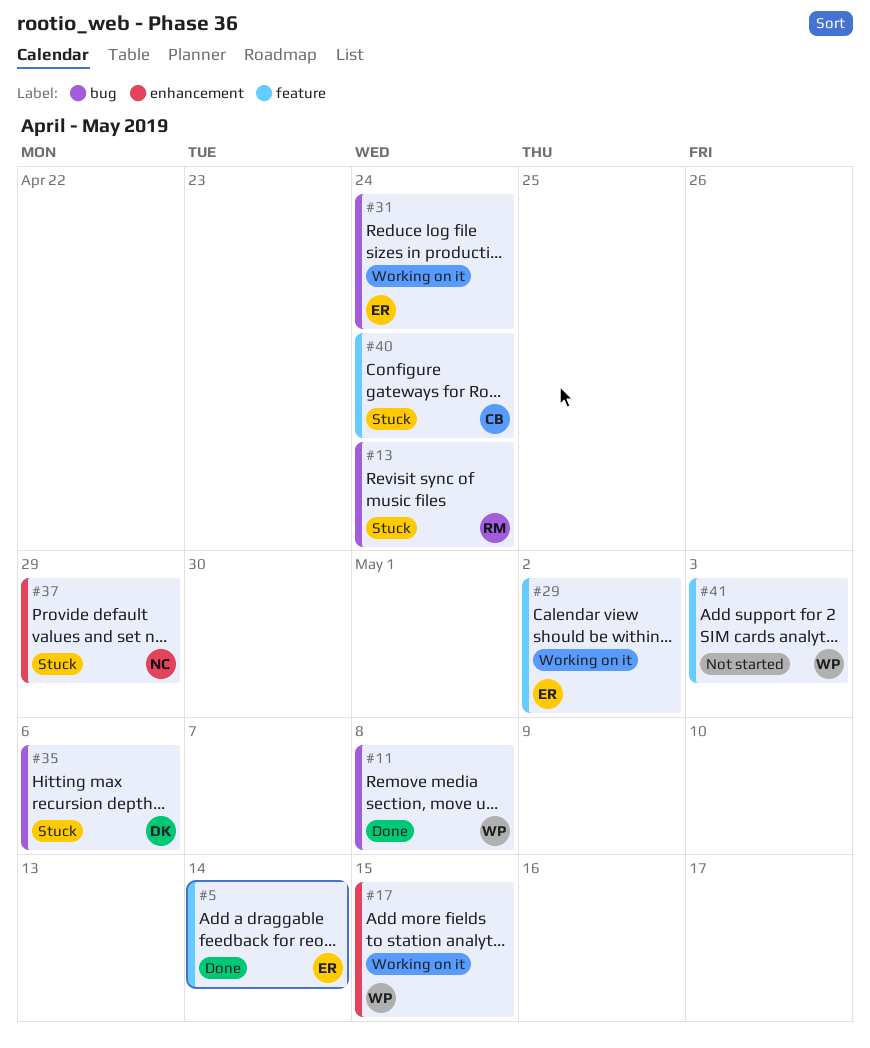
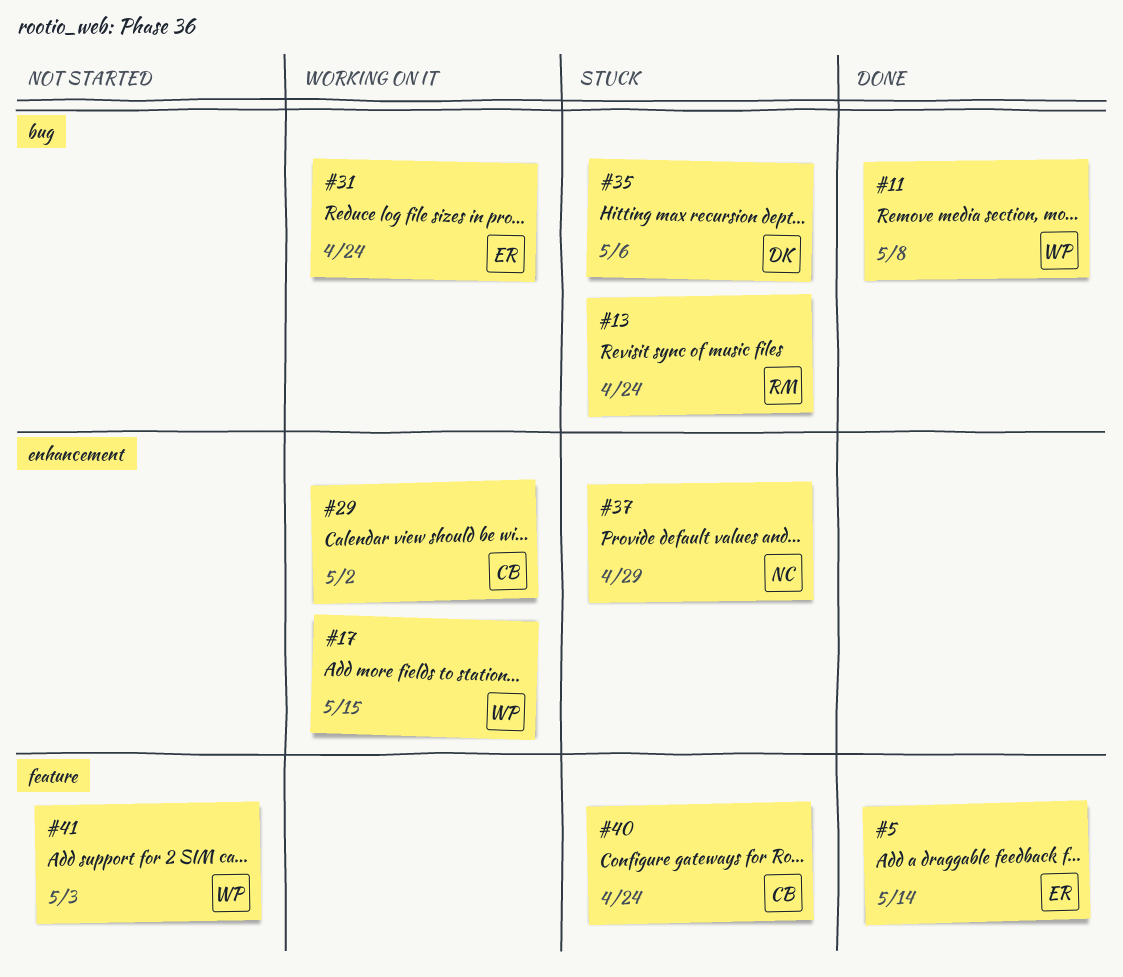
#29, owner: ER -> CB
#29, label: feature -> enhancement

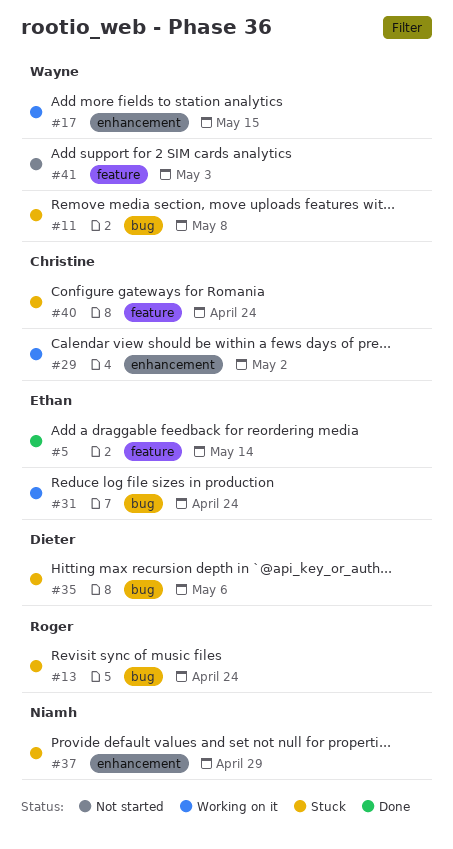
#11, status: Done -> Stuck

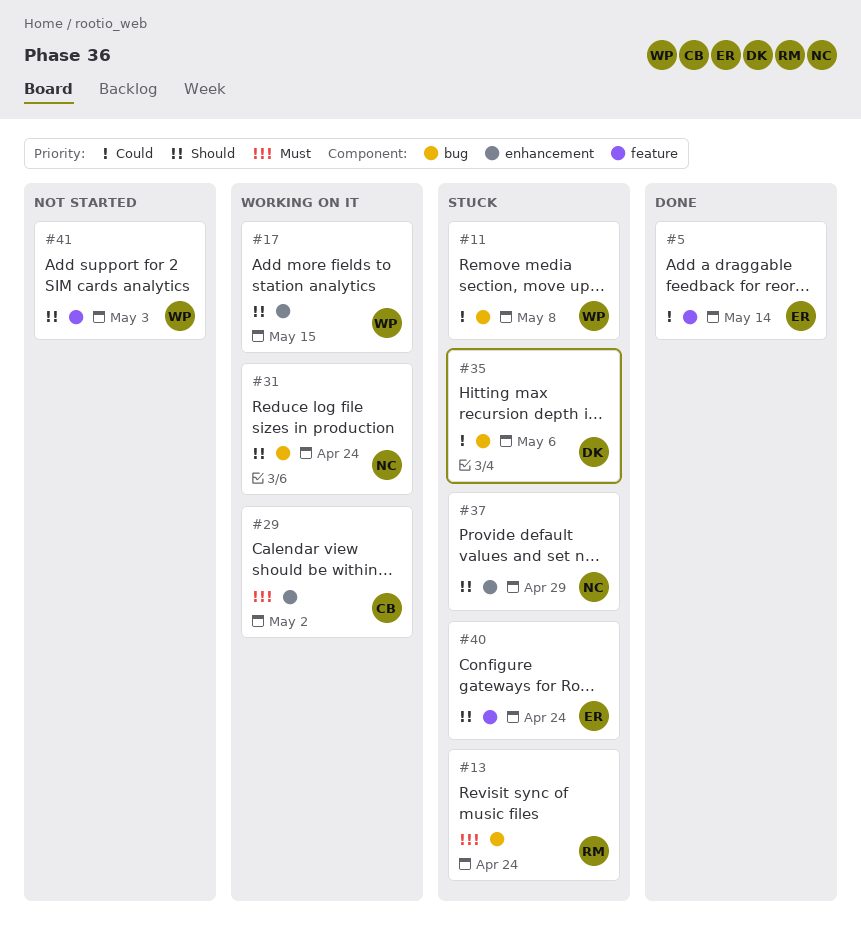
#31, owner: Ethan -> Niamh
#40, owner: Christine -> Ethan

